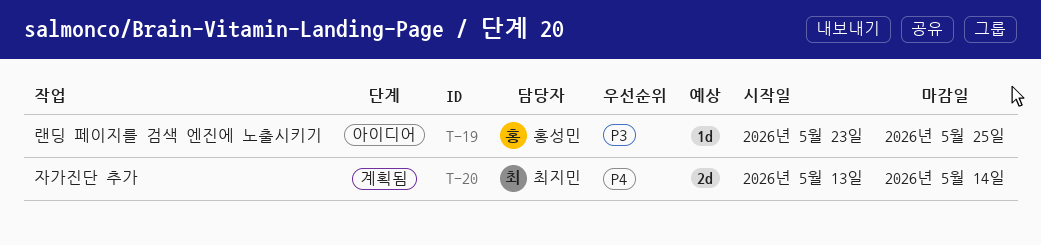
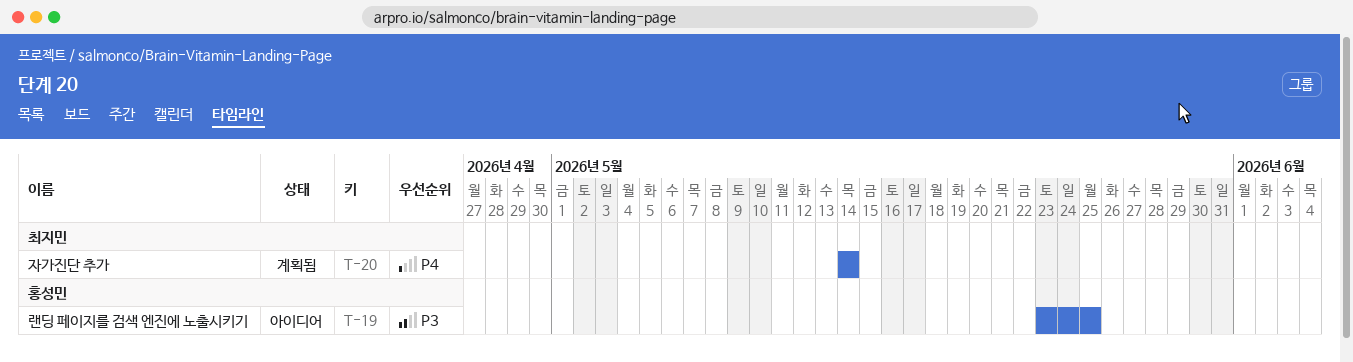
T-20, start: May 13 -> May 14

